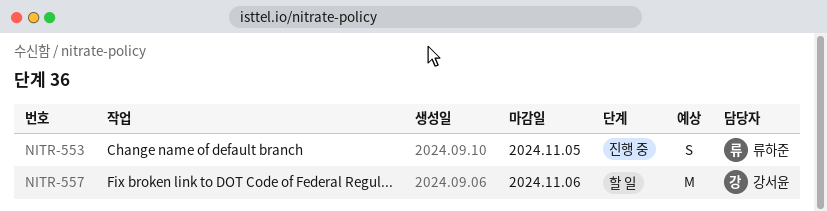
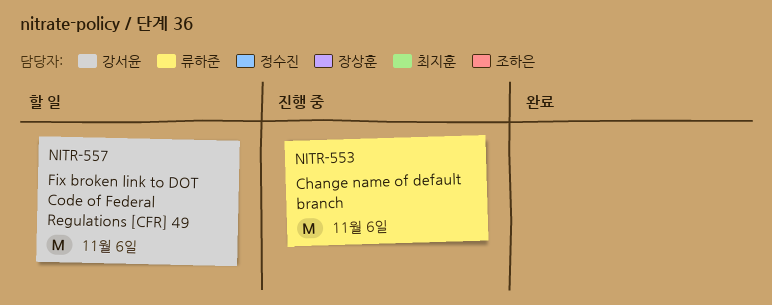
NITR-553, estimate: S -> M
NITR-553, due: Nov 5 -> Nov 6

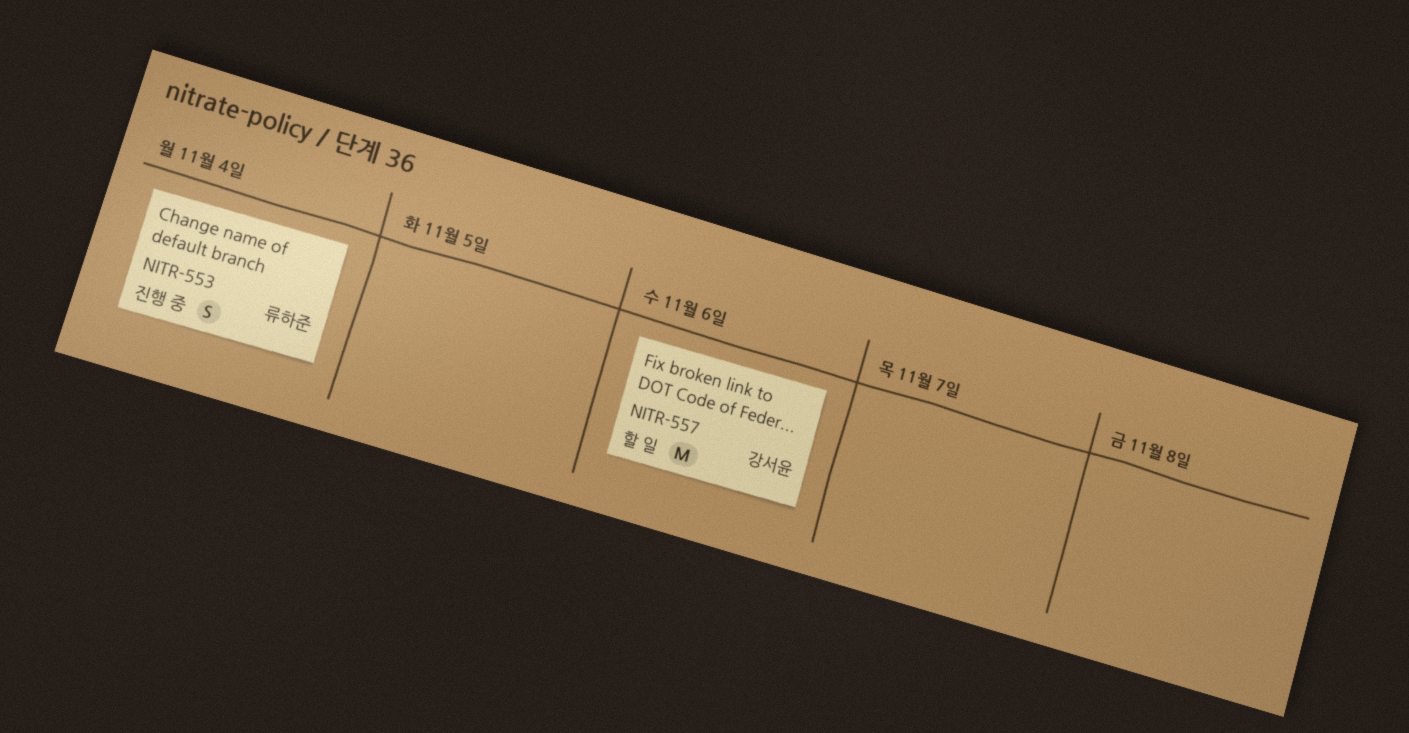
NITR-553, estimate: M -> S
NITR-553, due: Nov 6 -> Nov 4

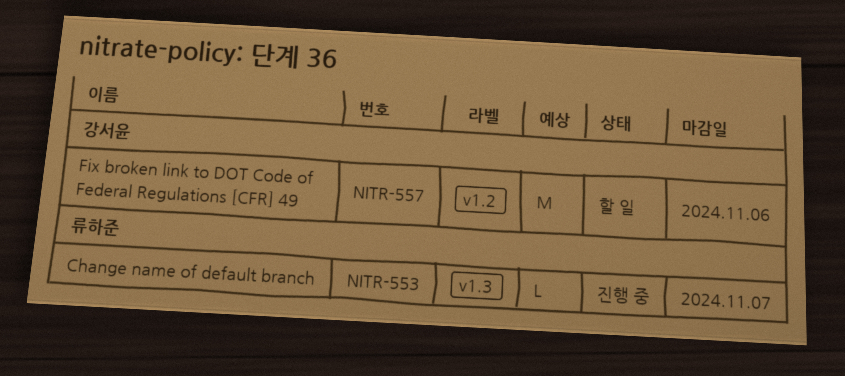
NITR-553, estimate: S -> L
NITR-553, due: Nov 4 -> Nov 7

